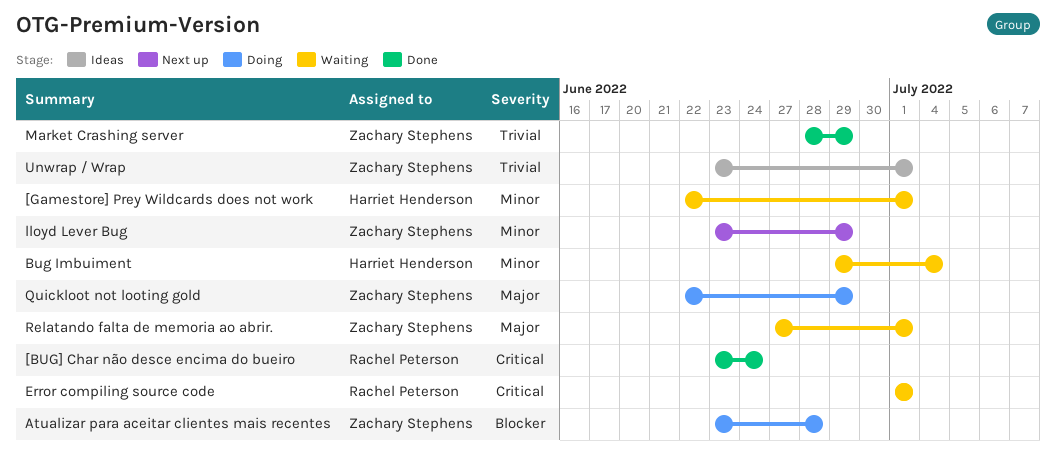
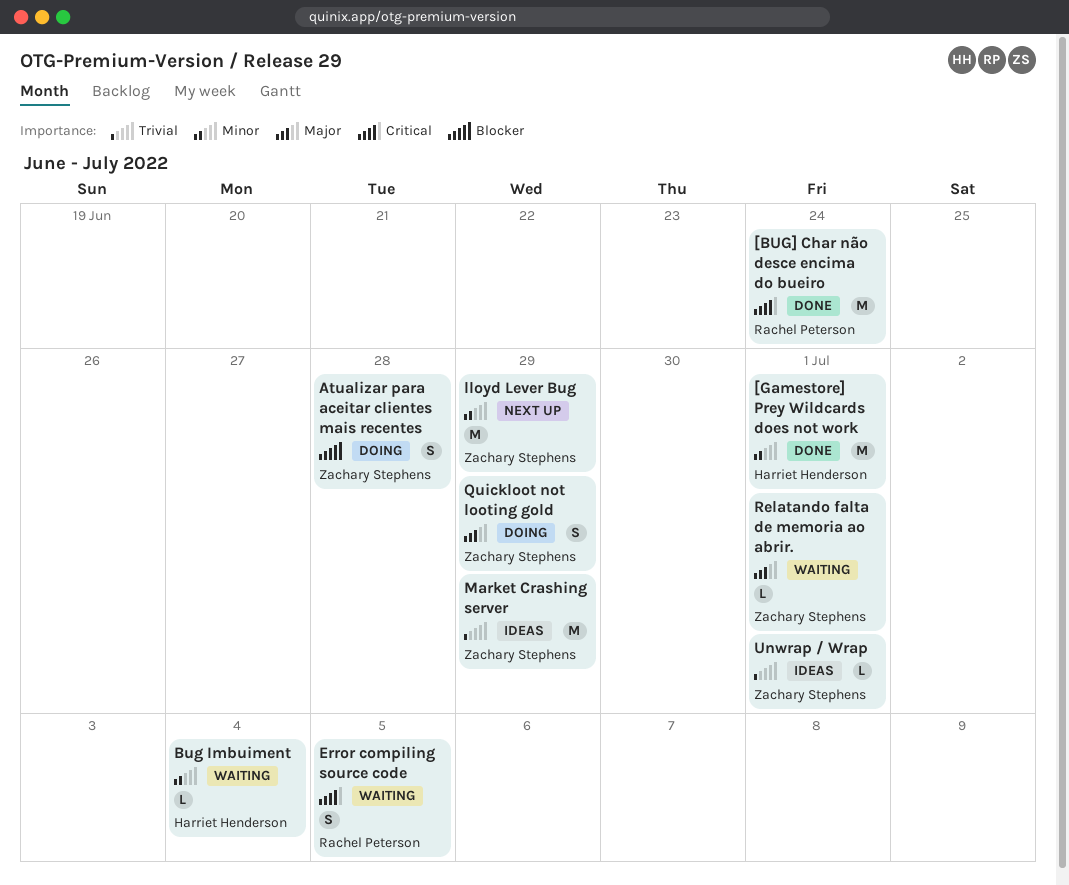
[Gamestore] Prey Wildcards does not work, status: Waiting -> Done
Error compiling source code, due: Jul 1 -> Jul 5
Market Crashing server, status: Done -> Ideas

